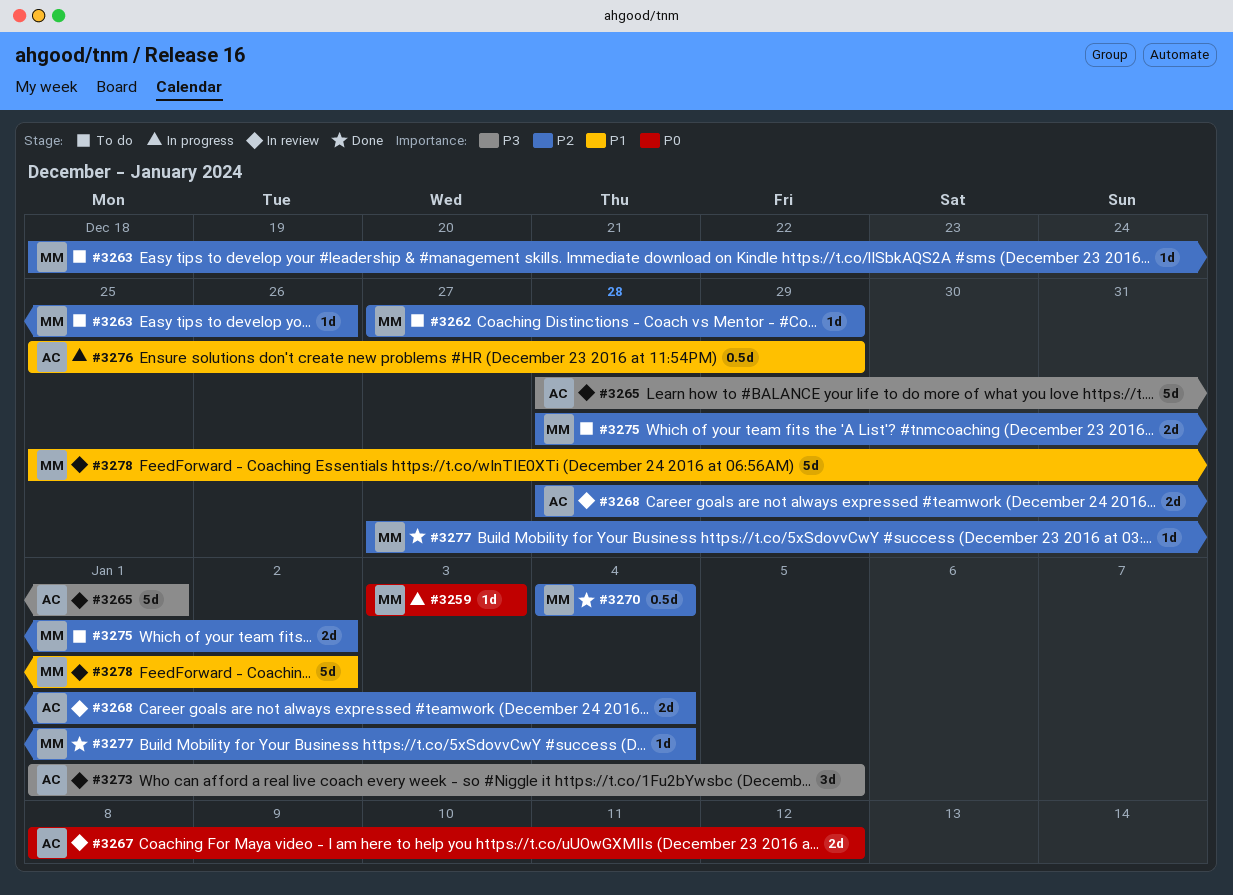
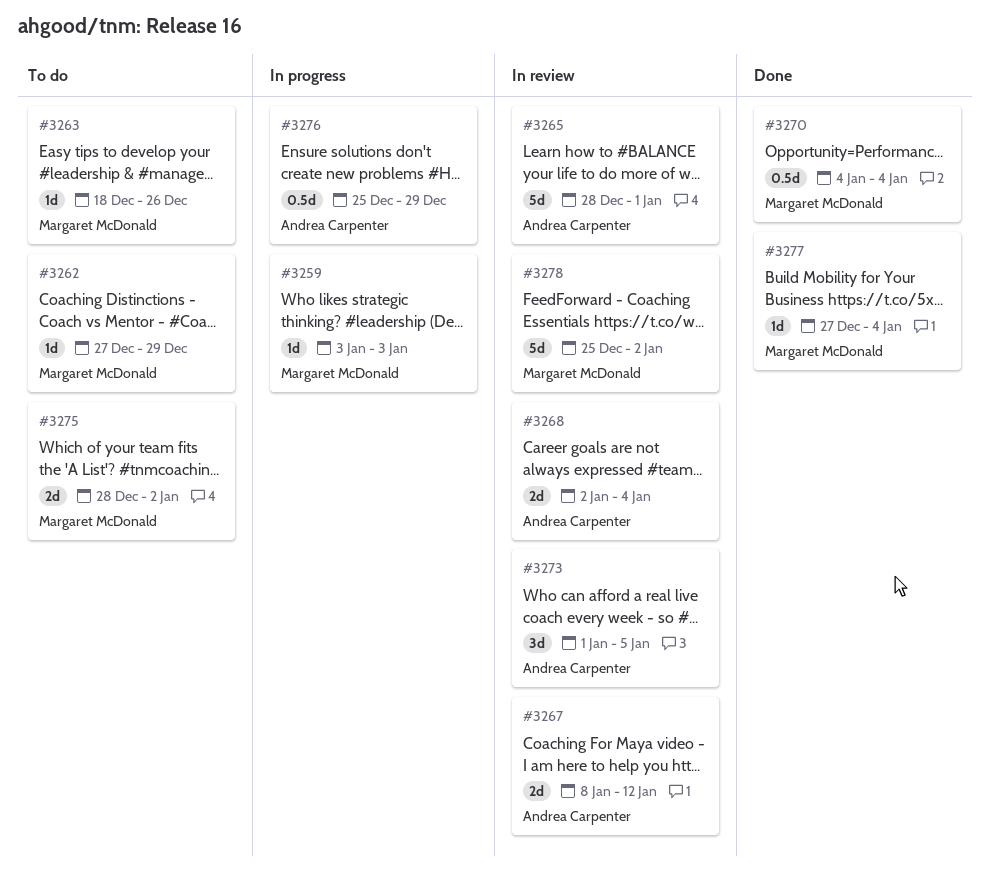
#3268, start: Dec 28 -> Jan 2

